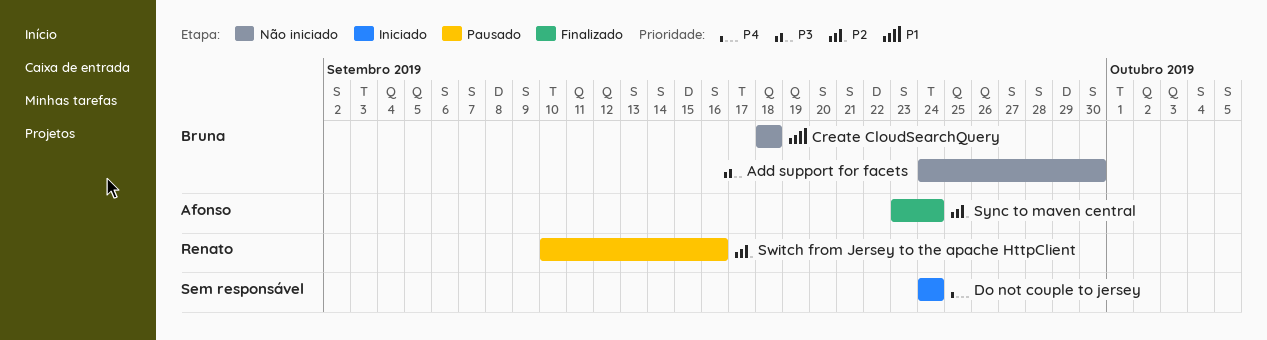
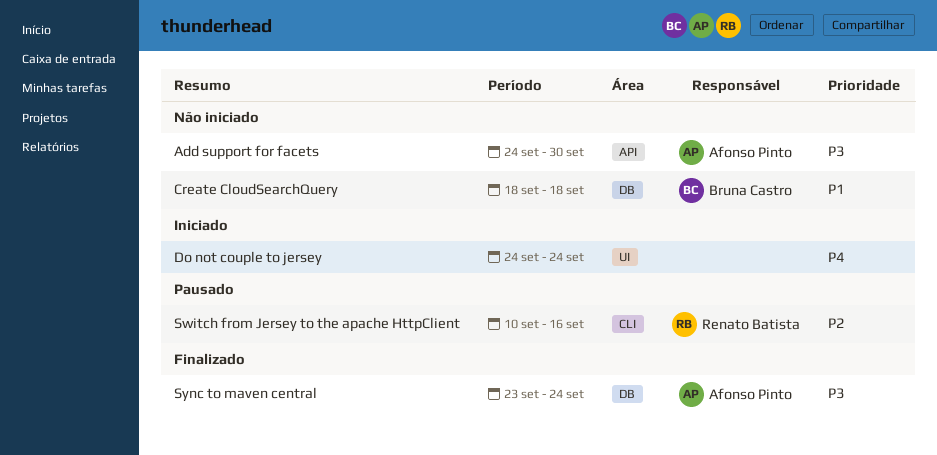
Add support for facets, owner: Bruna Castro -> Afonso Pinto
Sync to maven central, priority: P2 -> P3

